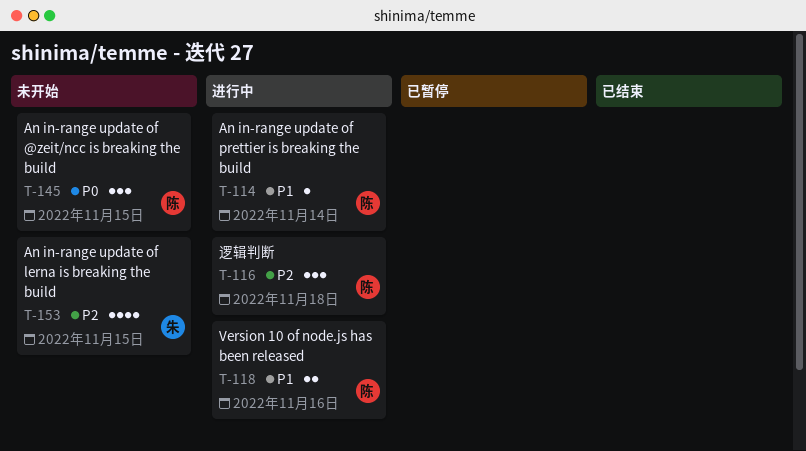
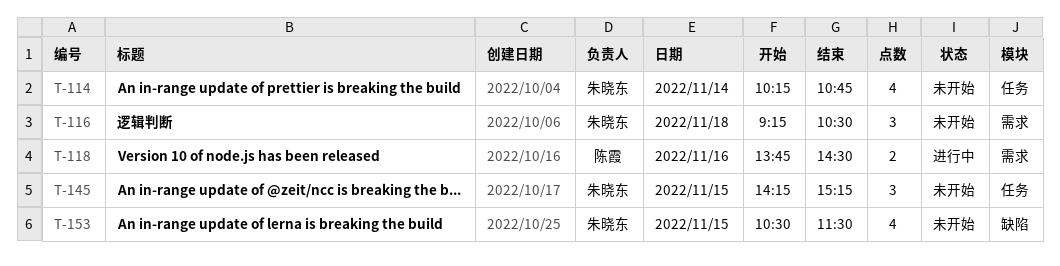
T-114, status: 进行中 -> 未开始
T-114, owner: 陈霞 -> 朱晓东
T-114, estimate: 1 -> 4
T-116, status: 进行中 -> 未开始
T-116, owner: 陈霞 -> 朱晓东
T-145, owner: 陈霞 -> 朱晓东

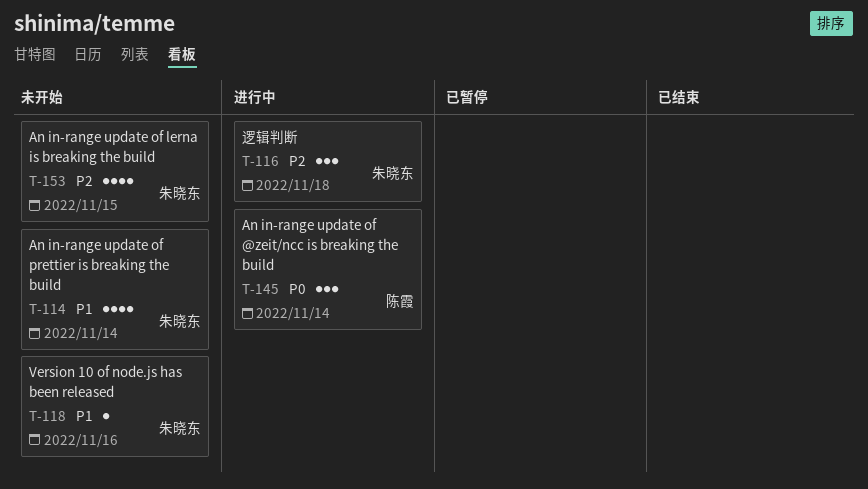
T-116, status: 未开始 -> 进行中
T-118, status: 进行中 -> 未开始
T-118, owner: 陈霞 -> 朱晓东
T-118, estimate: 2 -> 1
T-145, status: 未开始 -> 进行中
T-145, owner: 朱晓东 -> 陈霞
T-145, day: Nov 15 -> Nov 14

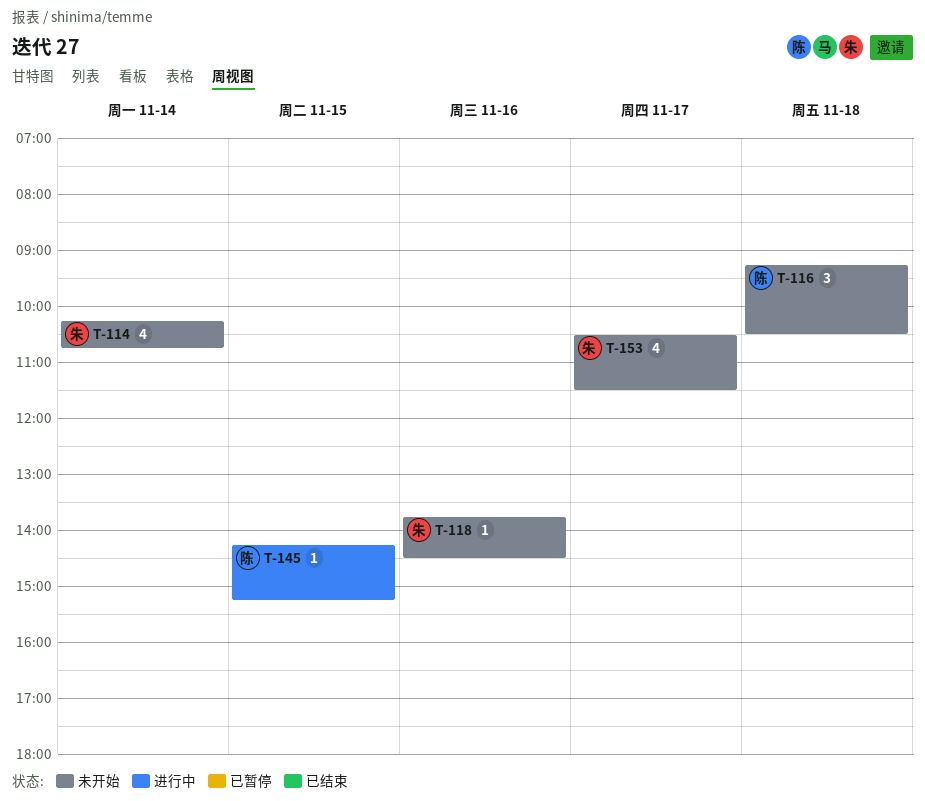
T-116, status: 进行中 -> 未开始
T-116, owner: 朱晓东 -> 陈霞
T-145, estimate: 3 -> 1
T-145, day: Nov 14 -> Nov 15
T-153, day: Nov 15 -> Nov 17

